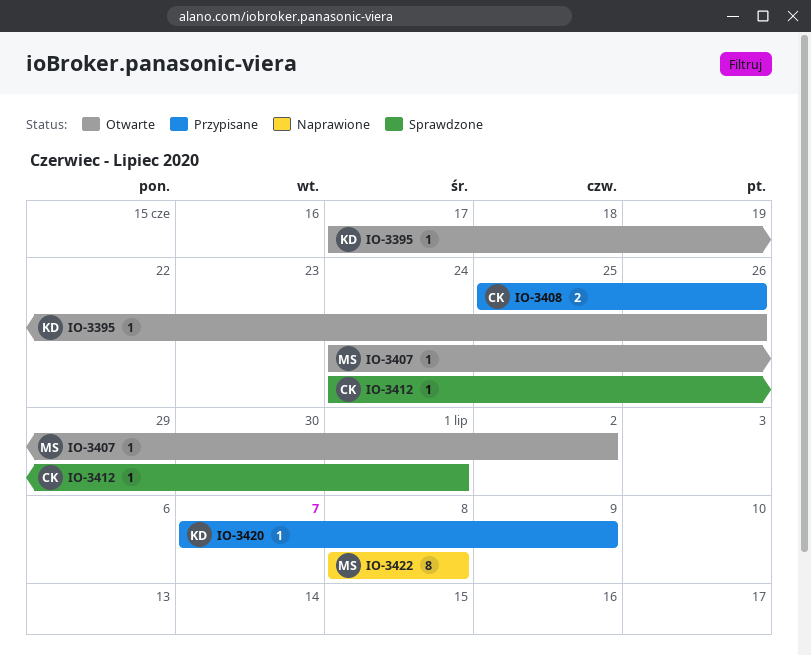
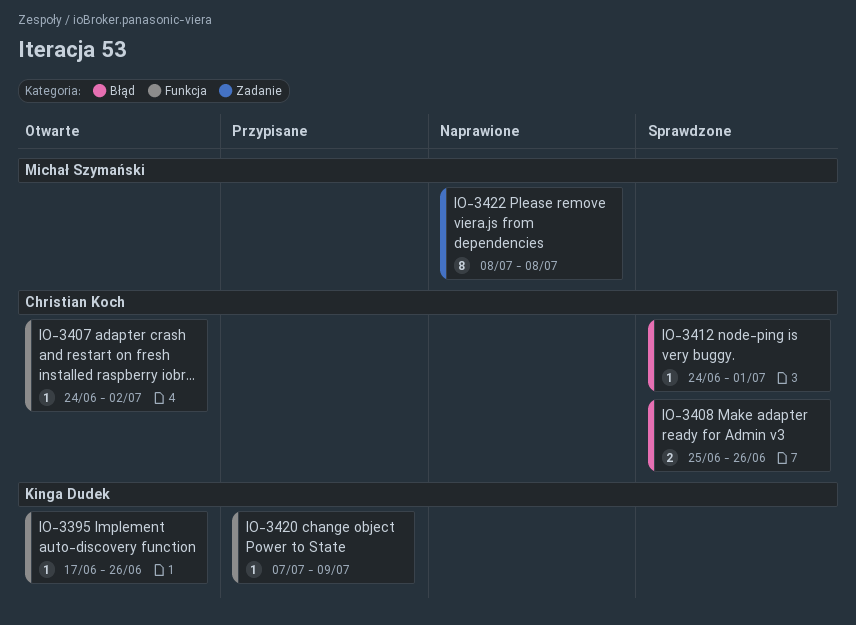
IO-3407, owner: Michał Szymański -> Christian Koch
IO-3408, status: Przypisane -> Sprawdzone

